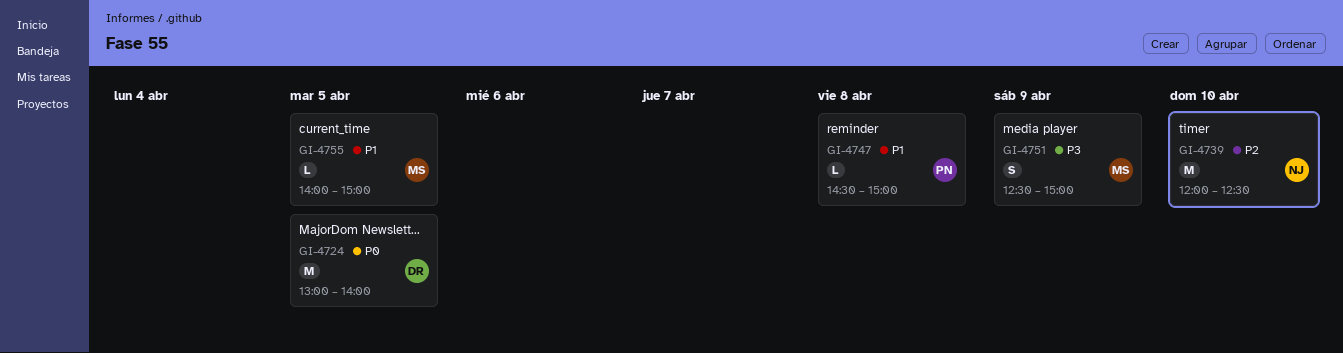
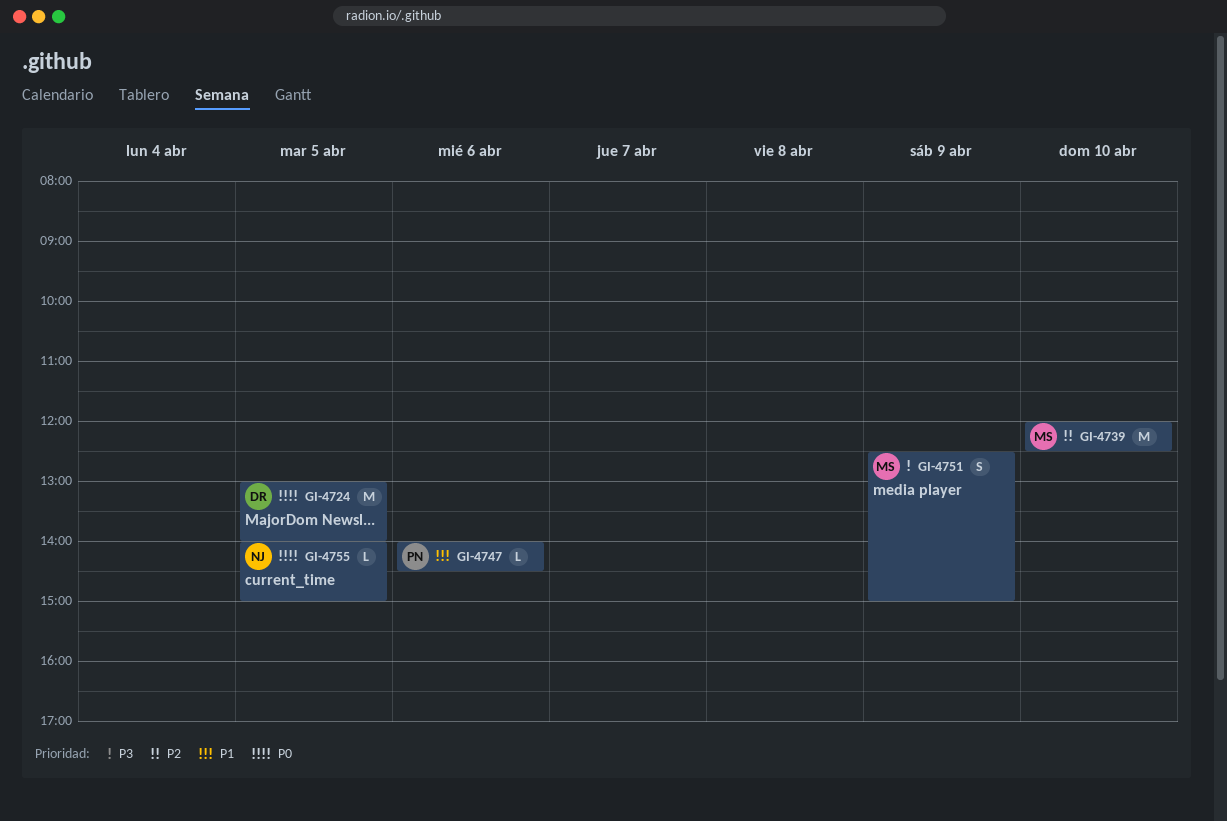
GI-4739, owner: NJ -> MS
GI-4747, day: Apr 8 -> Apr 6
GI-4747, begins: 14:30 -> 14:00
GI-4747, ends: 15:00 -> 14:30
GI-4755, owner: MS -> NJ
GI-4755, priority: P1 -> P0

